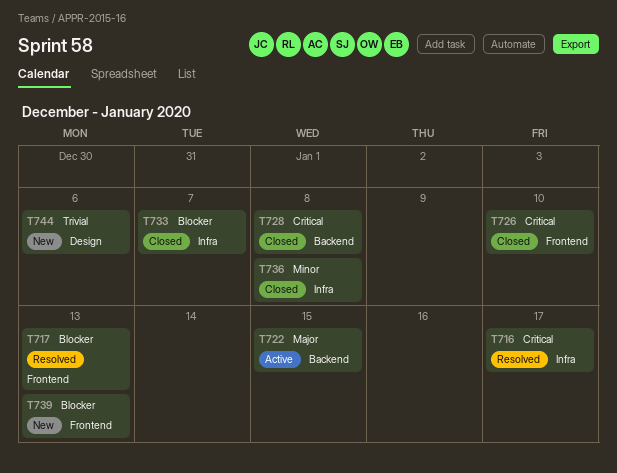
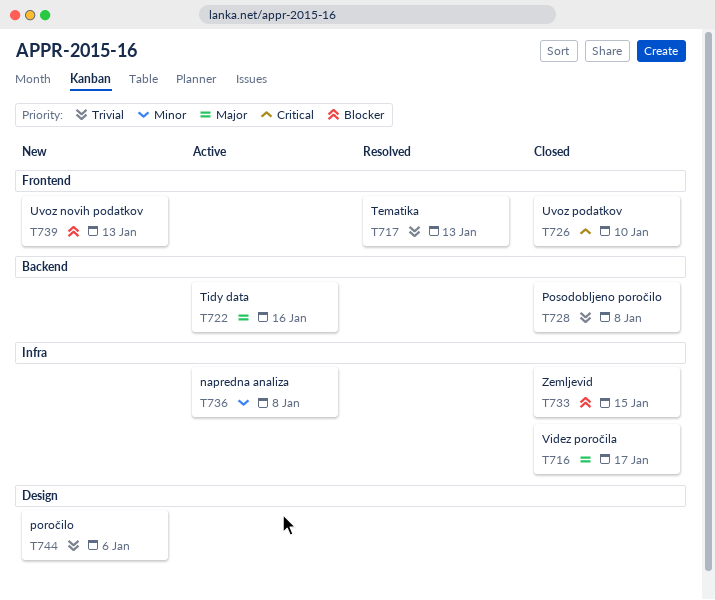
T716, status: Resolved -> Closed
T716, priority: Critical -> Major
T717, priority: Blocker -> Trivial
T722, due: Jan 15 -> Jan 16
T728, priority: Critical -> Trivial
T733, due: Jan 7 -> Jan 15
T736, status: Closed -> Active

